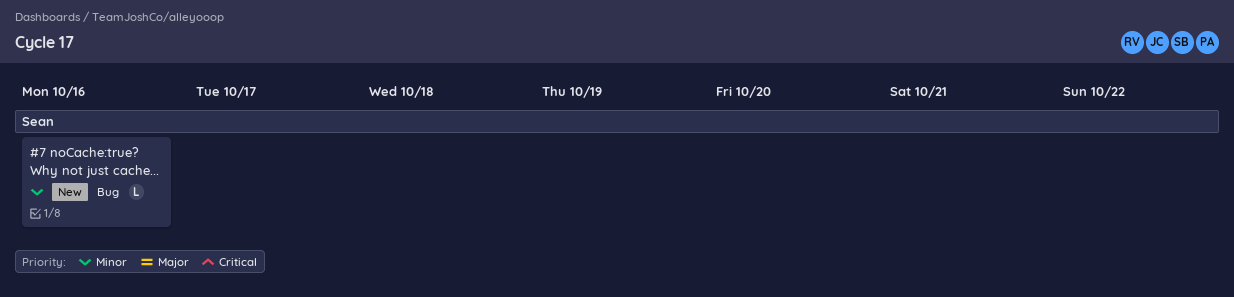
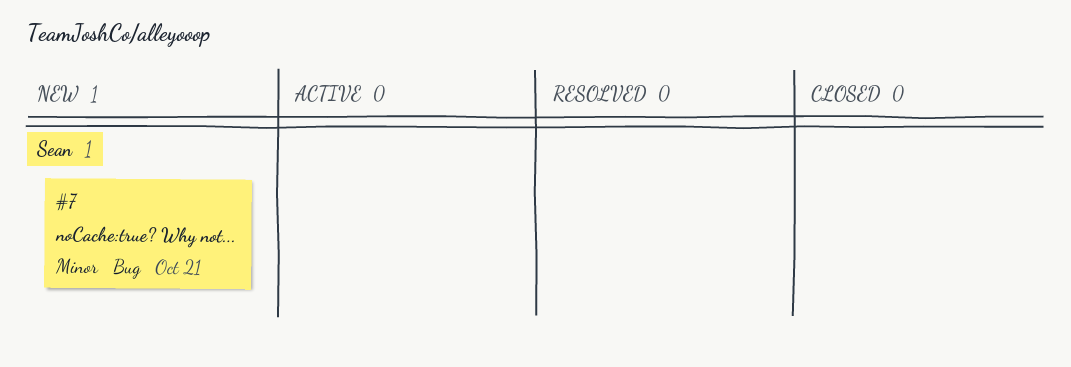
#7, due: Oct 16 -> Oct 21

